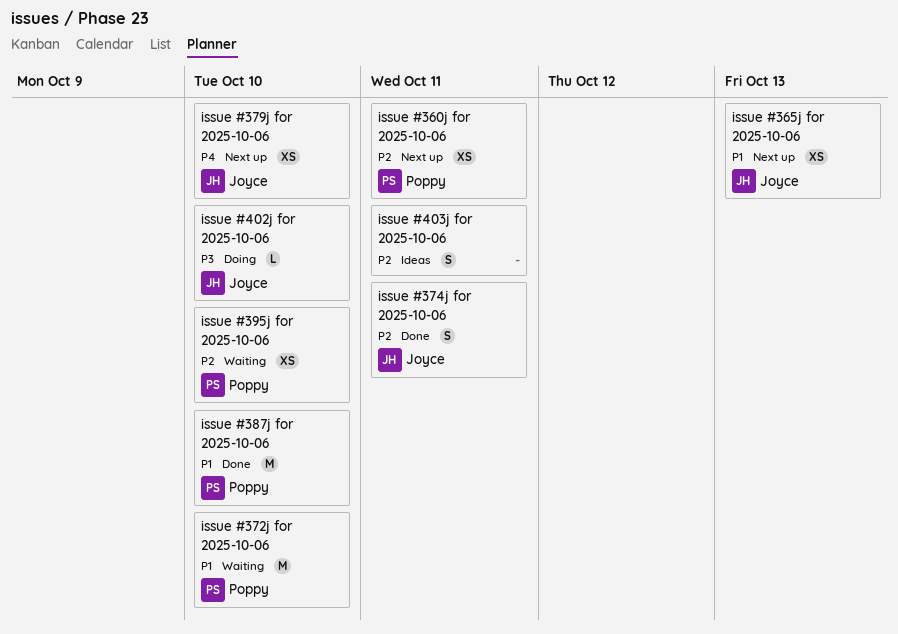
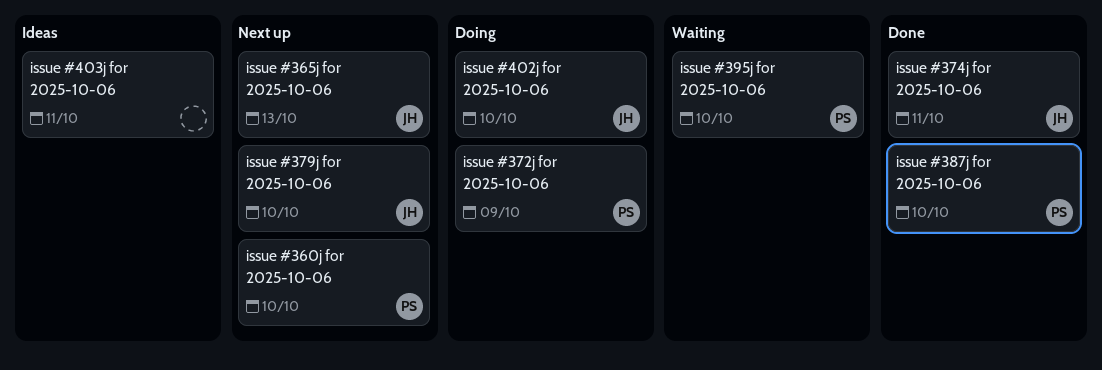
issue #360j for 2025-10-06, due: Oct 11 -> Oct 10
issue #372j for 2025-10-06, status: Waiting -> Doing
issue #372j for 2025-10-06, due: Oct 10 -> Oct 9

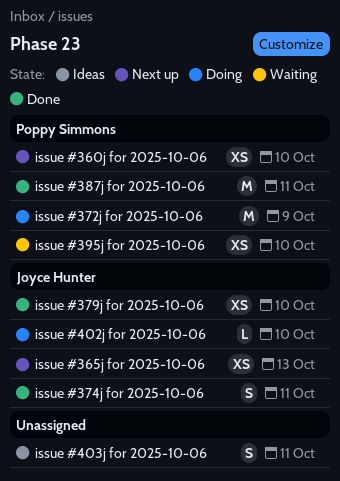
issue #379j for 2025-10-06, status: Next up -> Done
issue #387j for 2025-10-06, due: Oct 10 -> Oct 11

